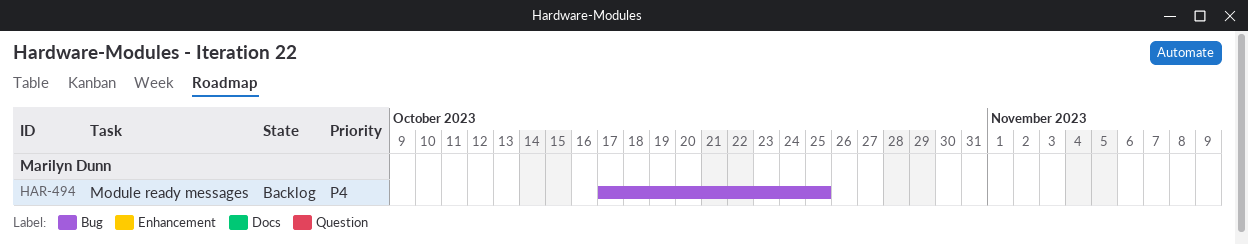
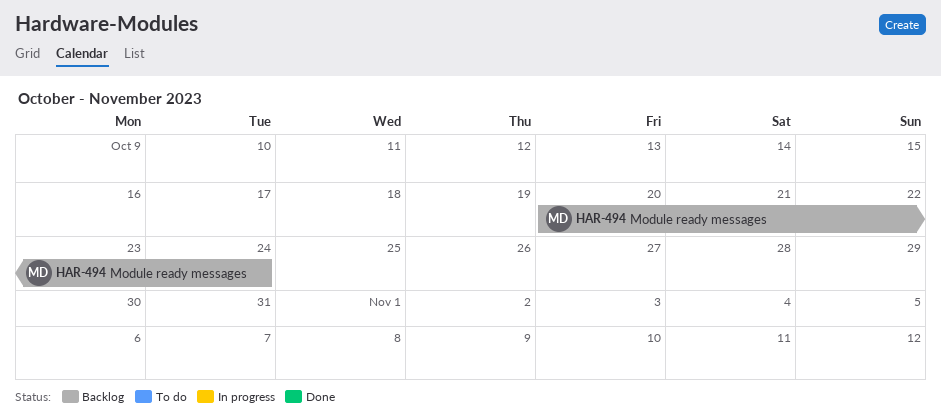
HAR-494, start: Oct 17 -> Oct 20
HAR-494, due: Oct 25 -> Oct 24

